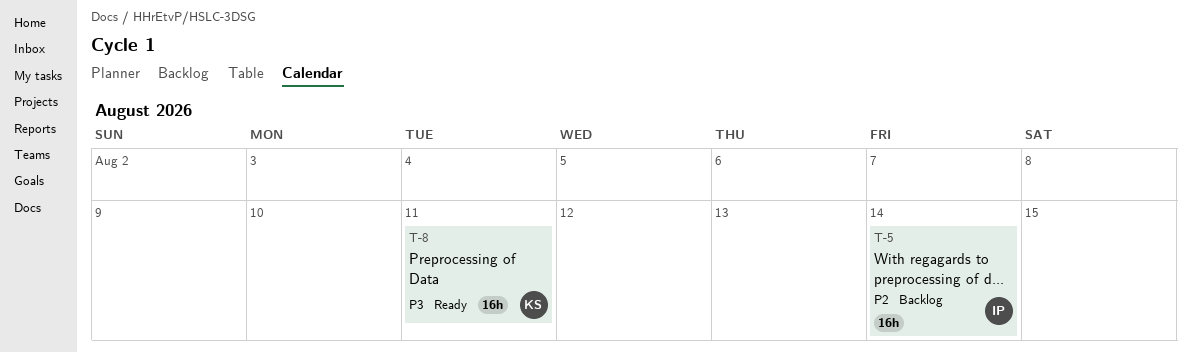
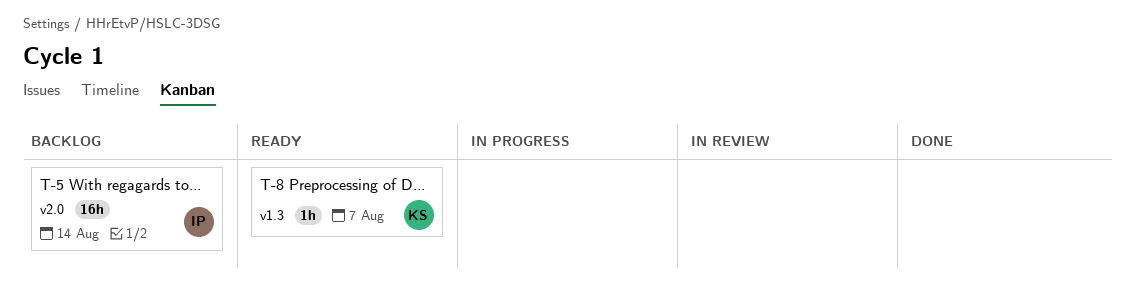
T-8, estimate: 16h -> 1h
T-8, due: Aug 11 -> Aug 7

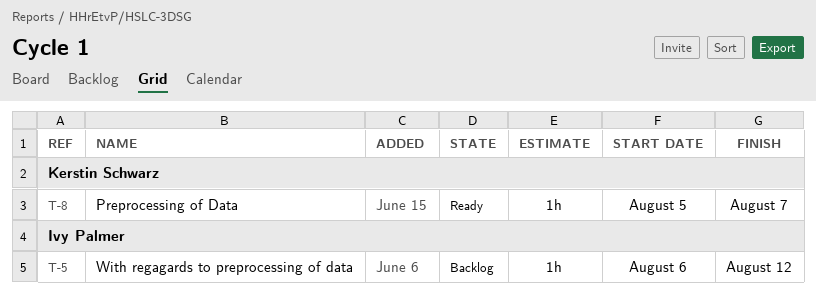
T-5, estimate: 16h -> 1h
T-5, due: Aug 14 -> Aug 12

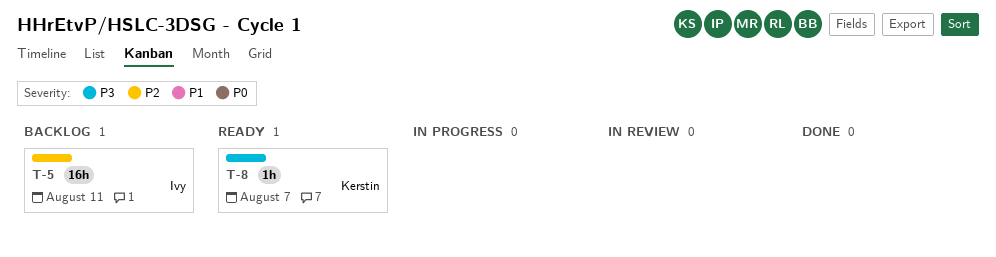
T-5, estimate: 1h -> 16h
T-5, due: Aug 12 -> Aug 11

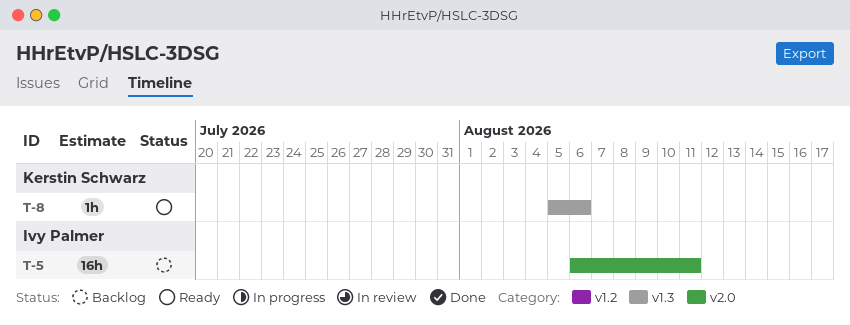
T-8, due: Aug 7 -> Aug 6

